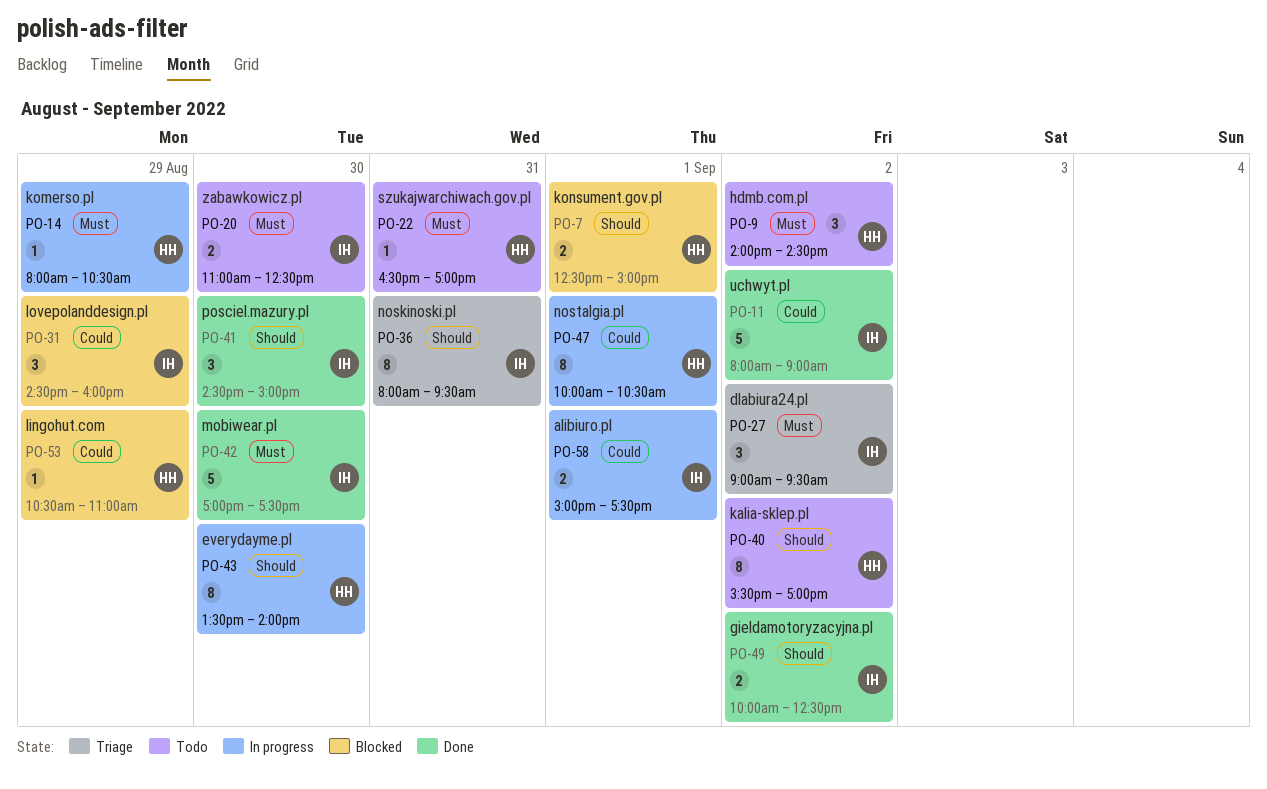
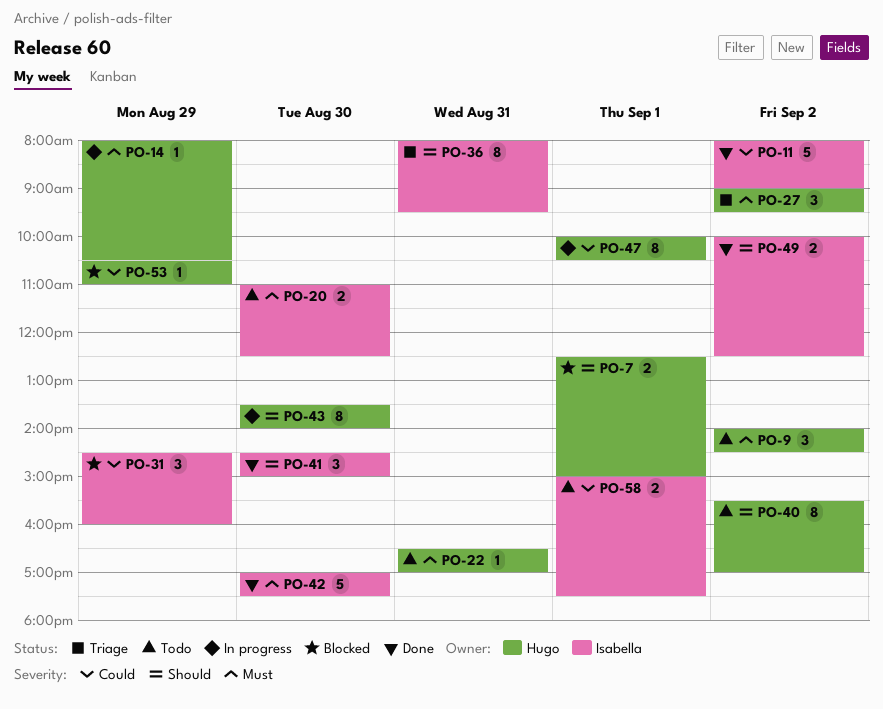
PO-27, owner: Isabella -> Hugo
PO-58, status: In progress -> Todo

